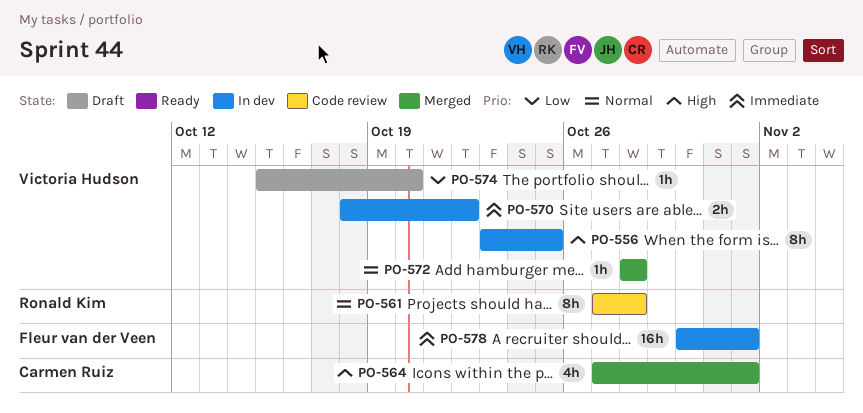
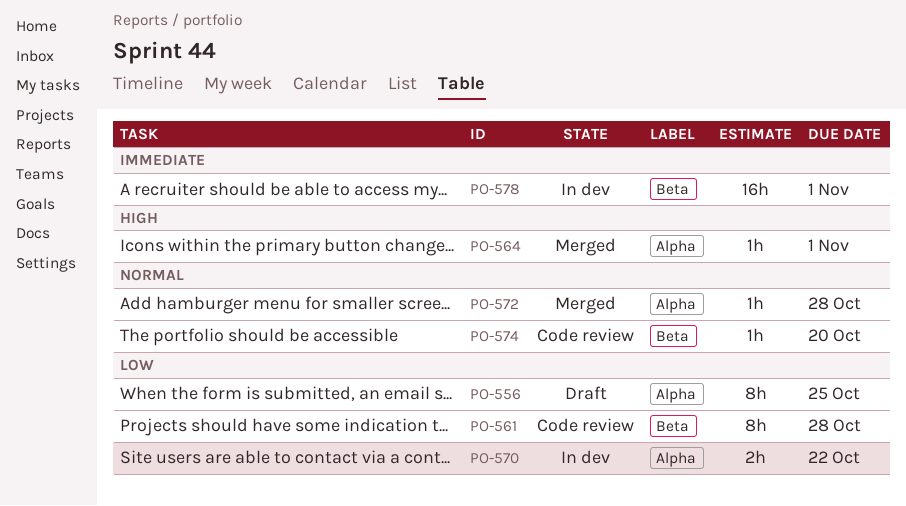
PO-556, status: In dev -> Draft
PO-556, priority: High -> Low
PO-561, priority: Normal -> Low
PO-564, estimate: 4h -> 1h
PO-570, priority: Immediate -> Low
PO-574, status: Draft -> Code review
PO-574, priority: Low -> Normal

